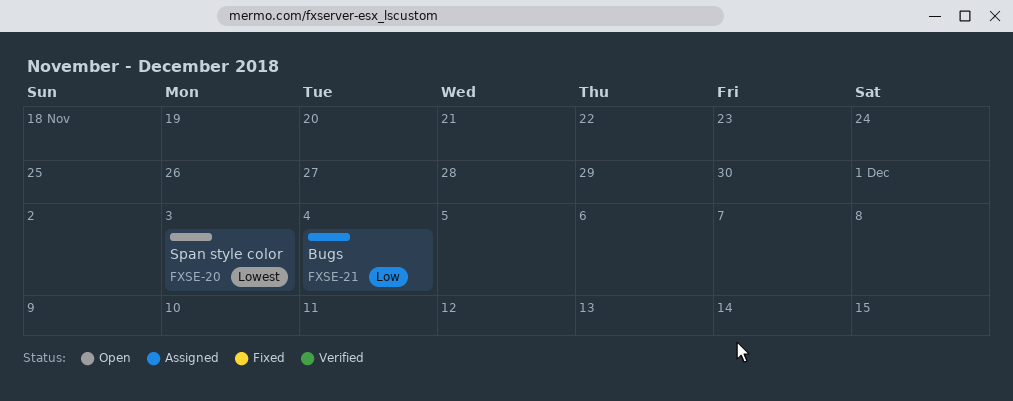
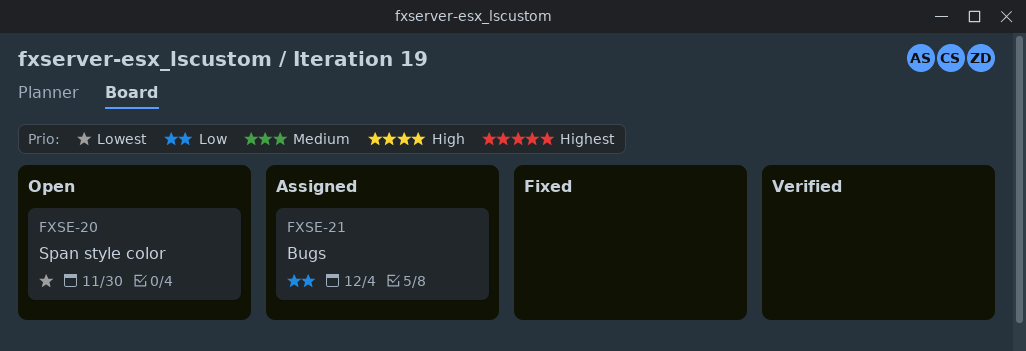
FXSE-20, due: Dec 3 -> Nov 30

